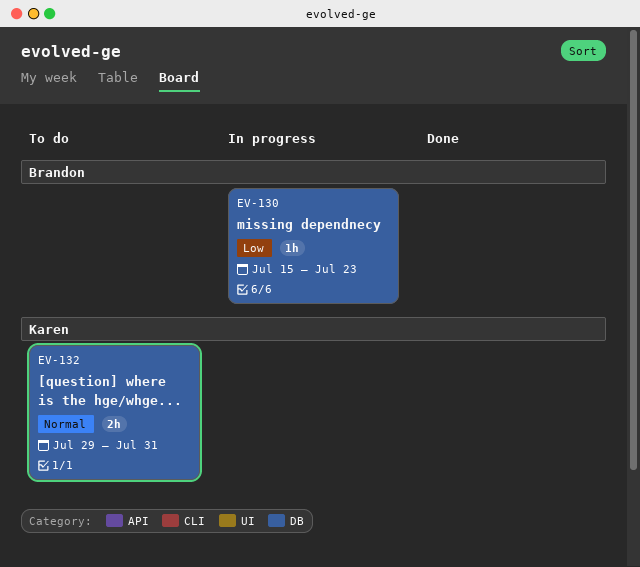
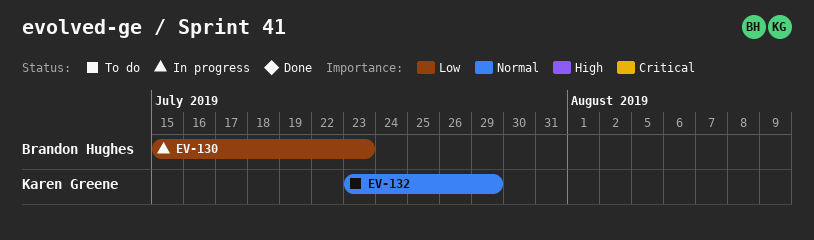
EV-132, start: Jul 29 -> Jul 23
EV-132, due: Jul 31 -> Jul 29

